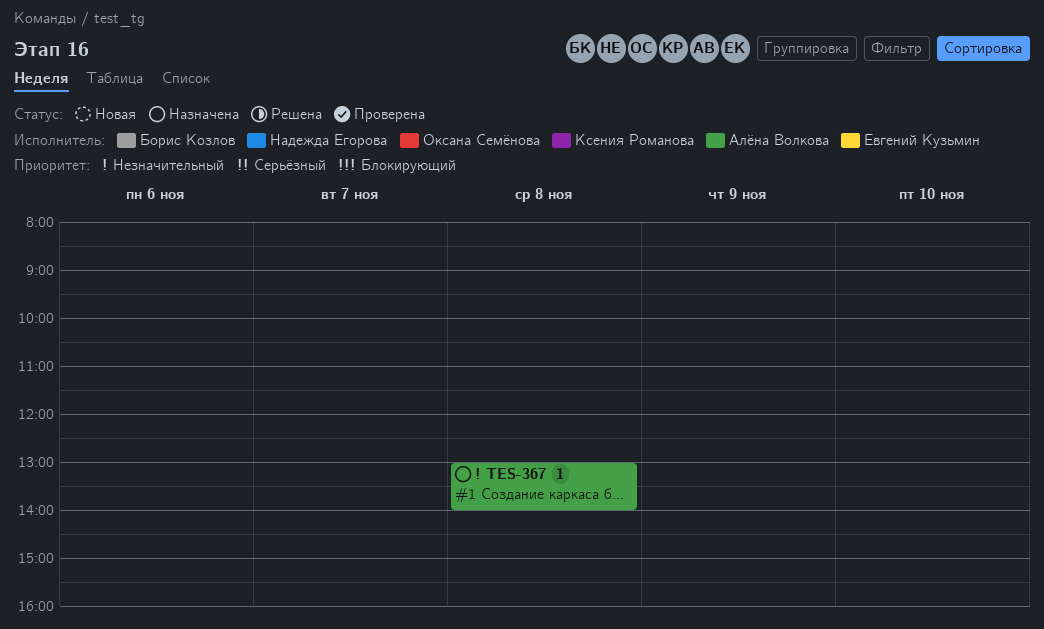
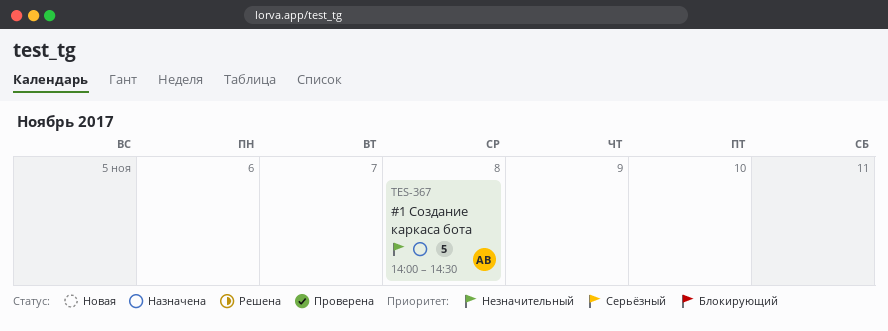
TES-367, estimate: 1 -> 5
TES-367, begins: 13:00 -> 14:00
TES-367, ends: 14:00 -> 14:30

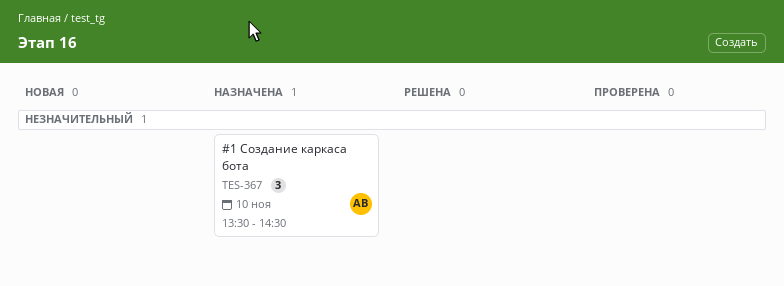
TES-367, estimate: 5 -> 3
TES-367, day: Nov 8 -> Nov 10
TES-367, begins: 14:00 -> 13:30

